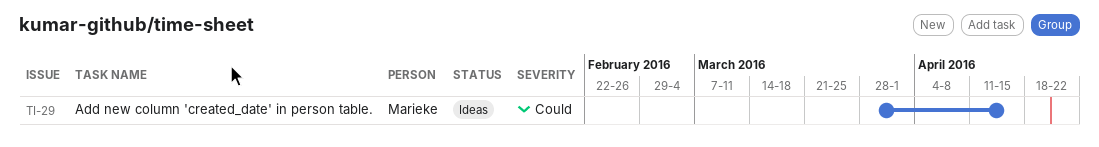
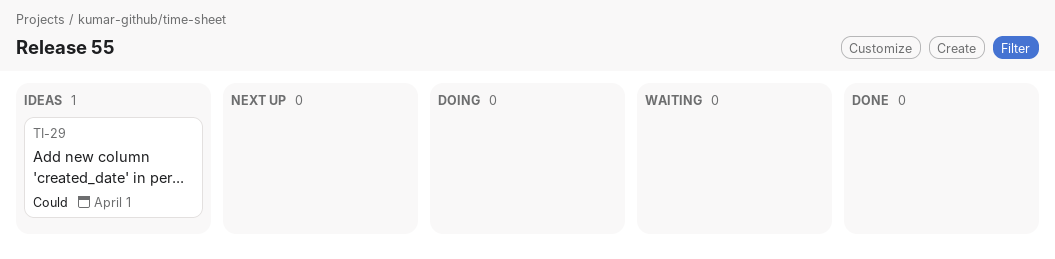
TI-29, due: Apr 15 -> Apr 1

